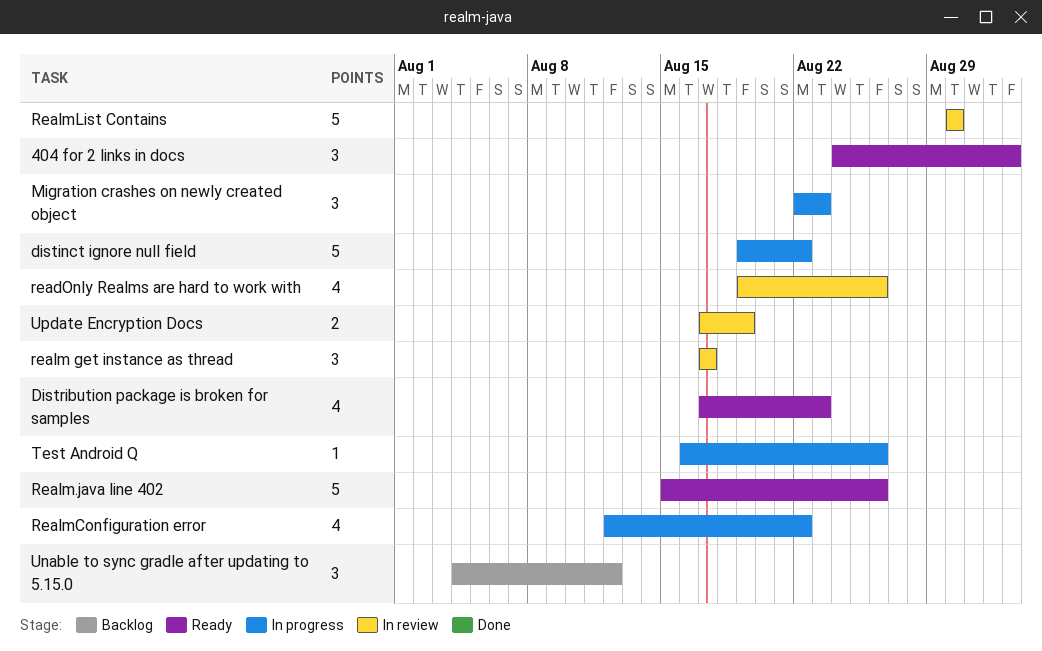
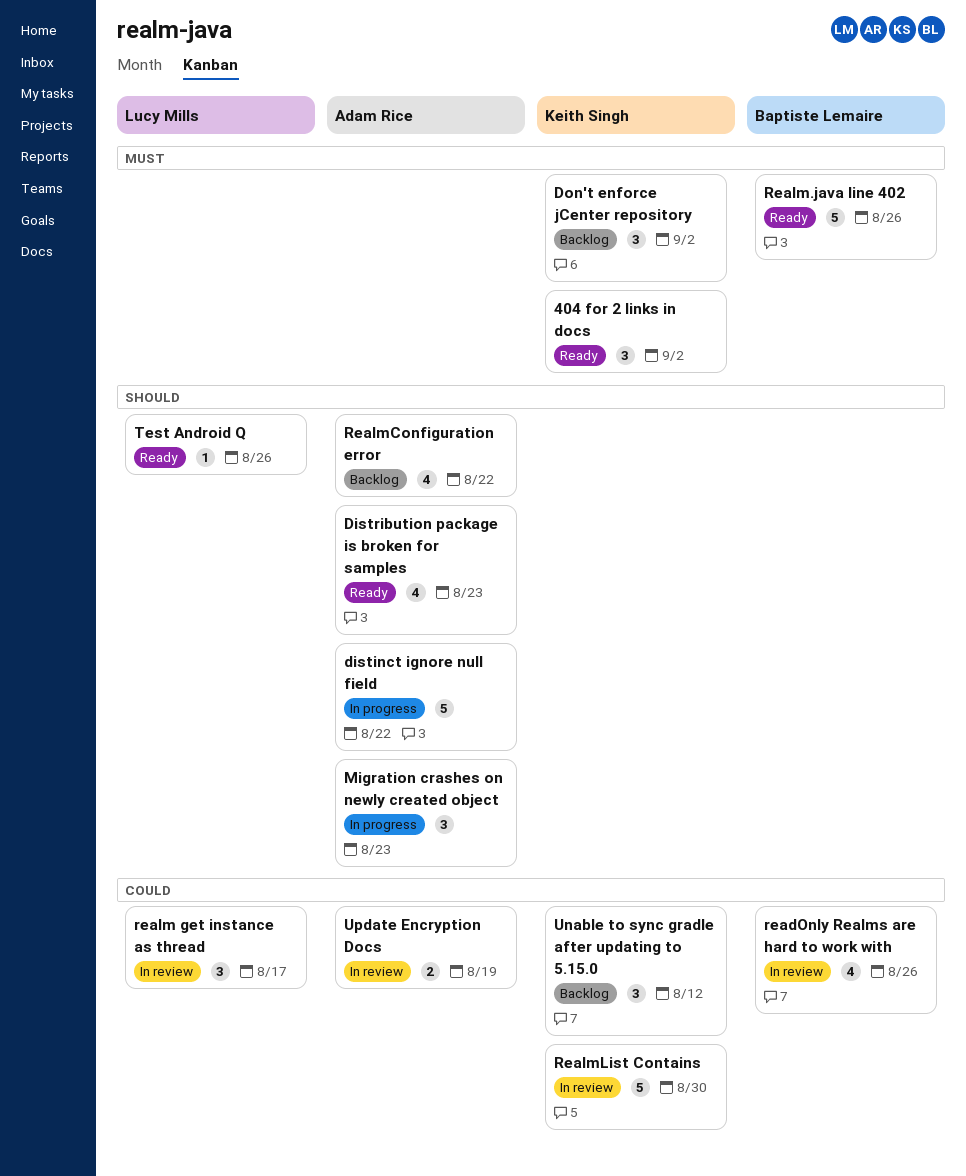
Don't enforce jCenter repository: none -> present
RealmConfiguration error, status: In progress -> Backlog
Test Android Q, status: In progress -> Ready

